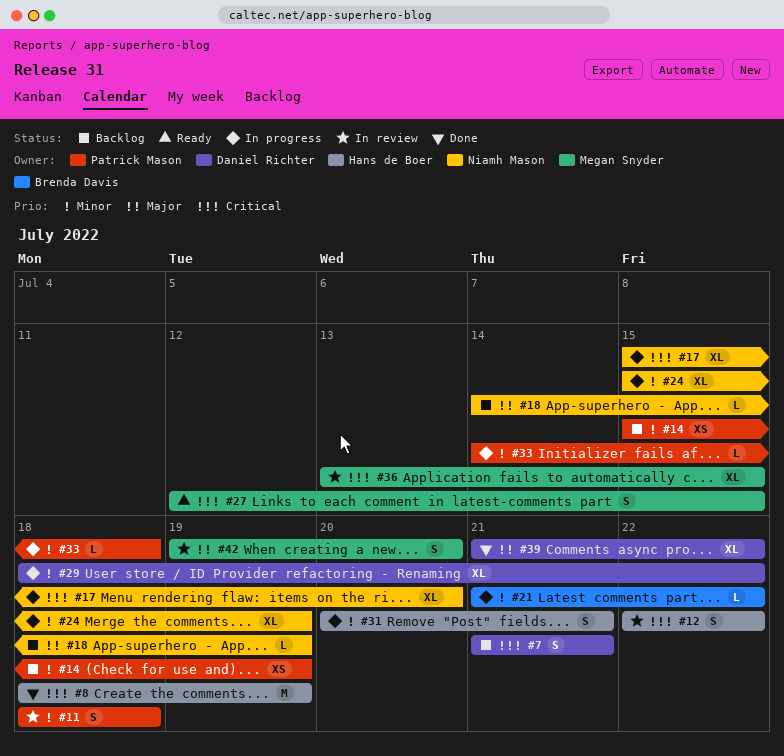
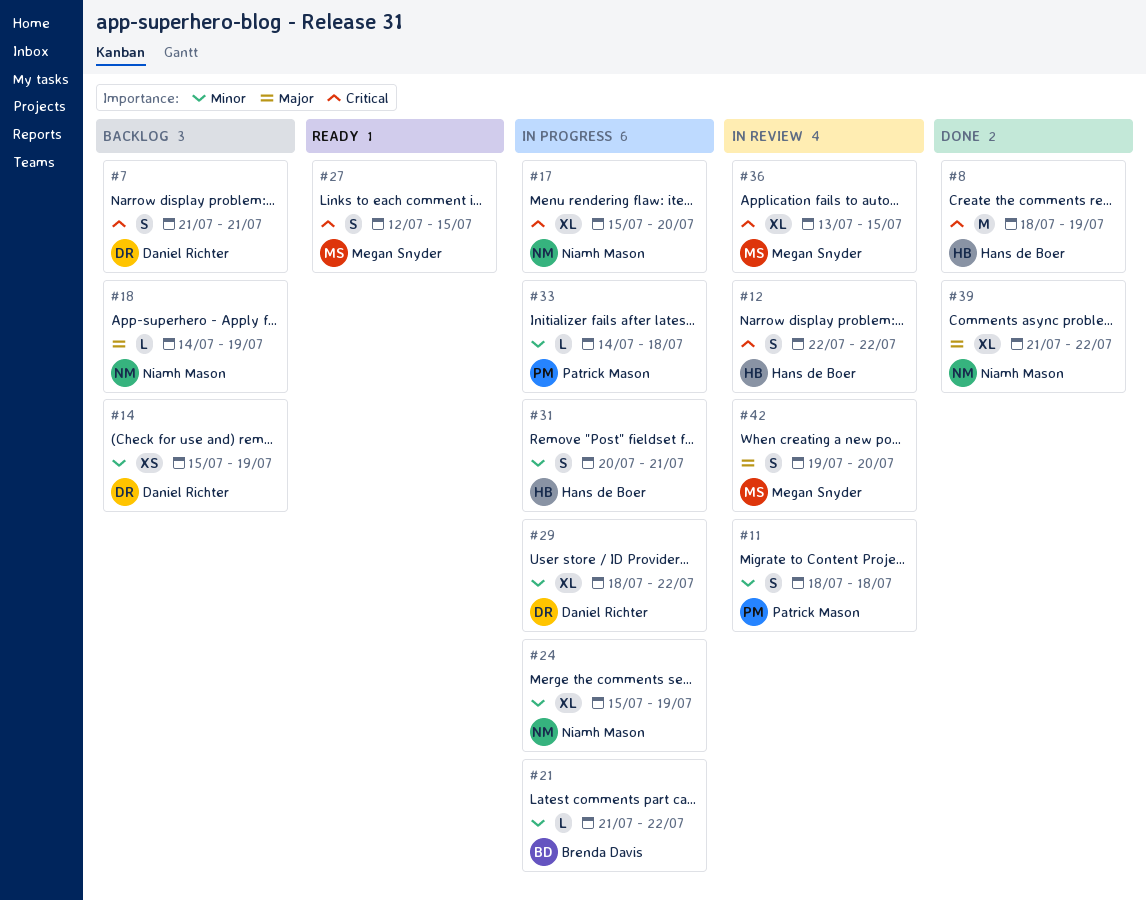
#14, owner: Patrick Mason -> Daniel Richter
#39, owner: Daniel Richter -> Niamh Mason

